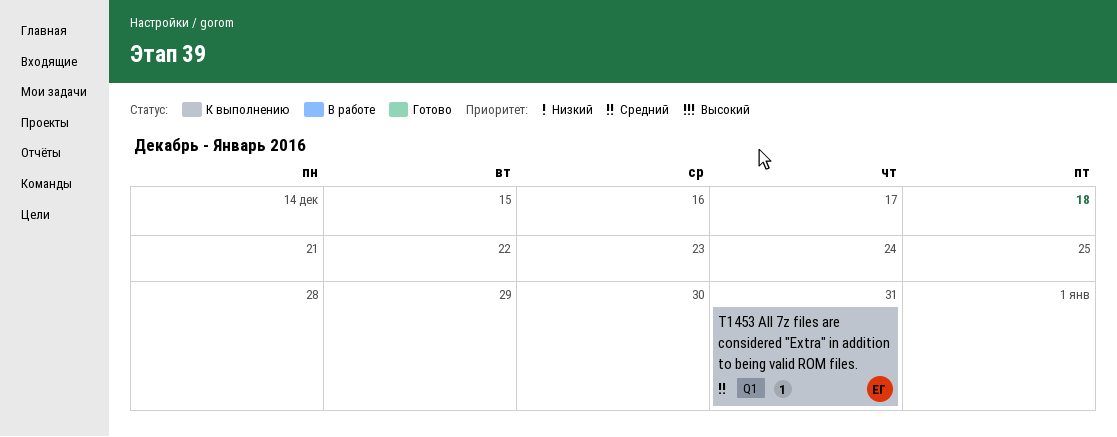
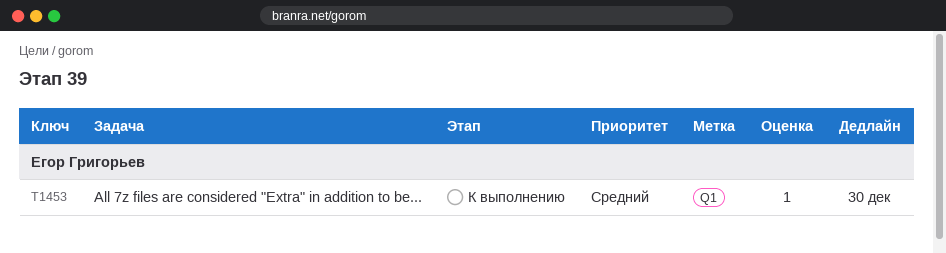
T1453, due: Dec 31 -> Dec 30

